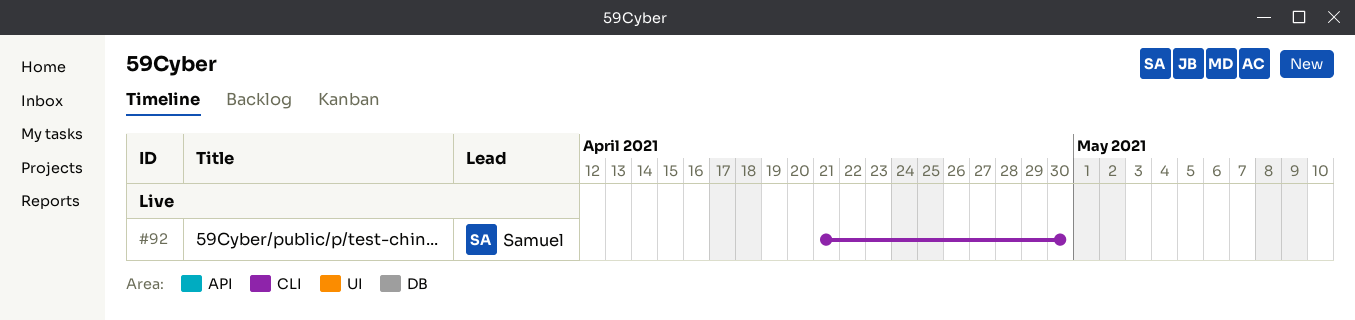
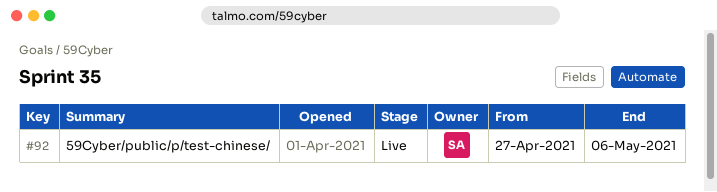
#92, start: Apr 21 -> Apr 27
#92, due: Apr 30 -> May 6

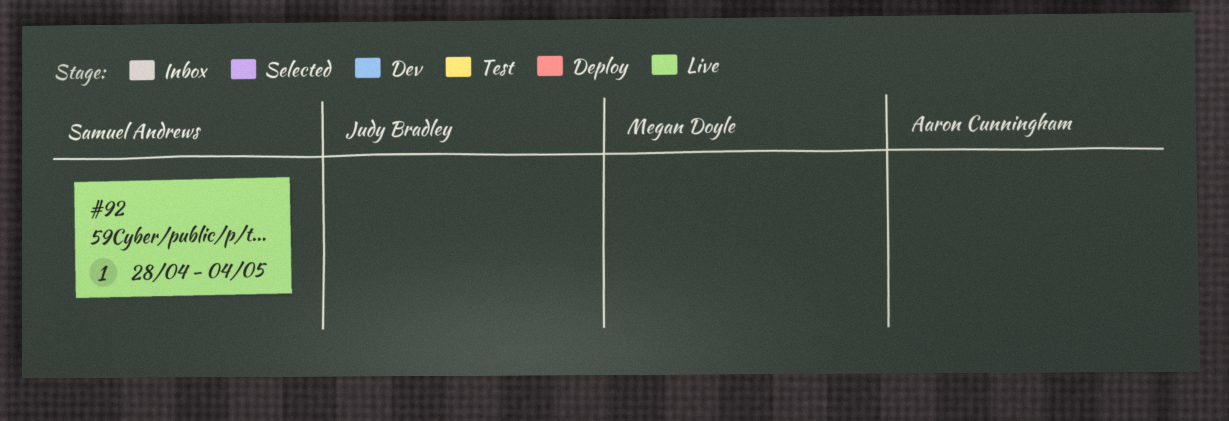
#92, start: Apr 27 -> Apr 28
#92, due: May 6 -> May 4

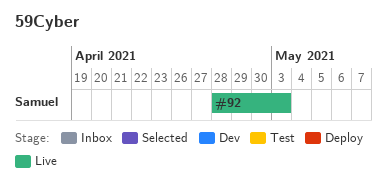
#92, due: May 4 -> May 3

